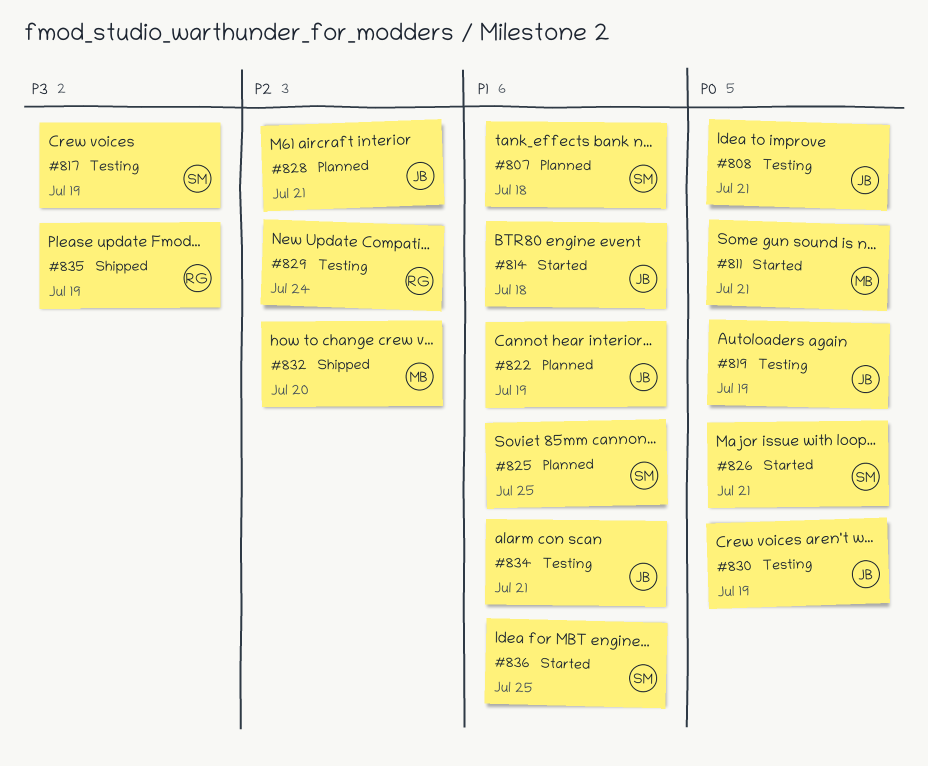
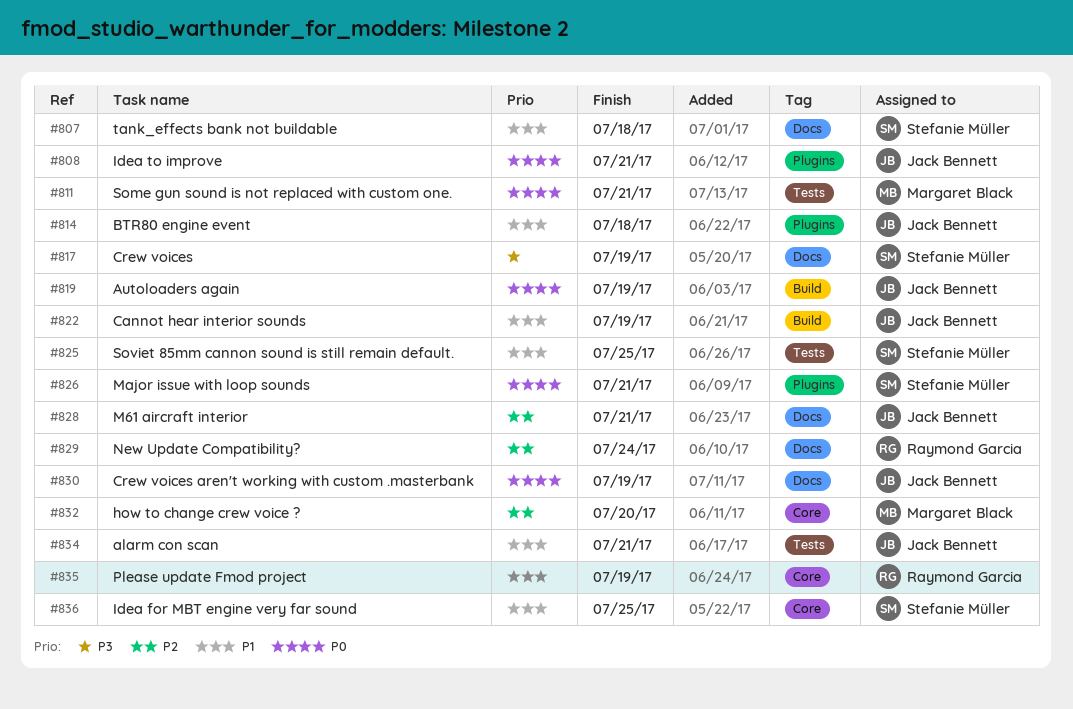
#835, priority: P3 -> P1

